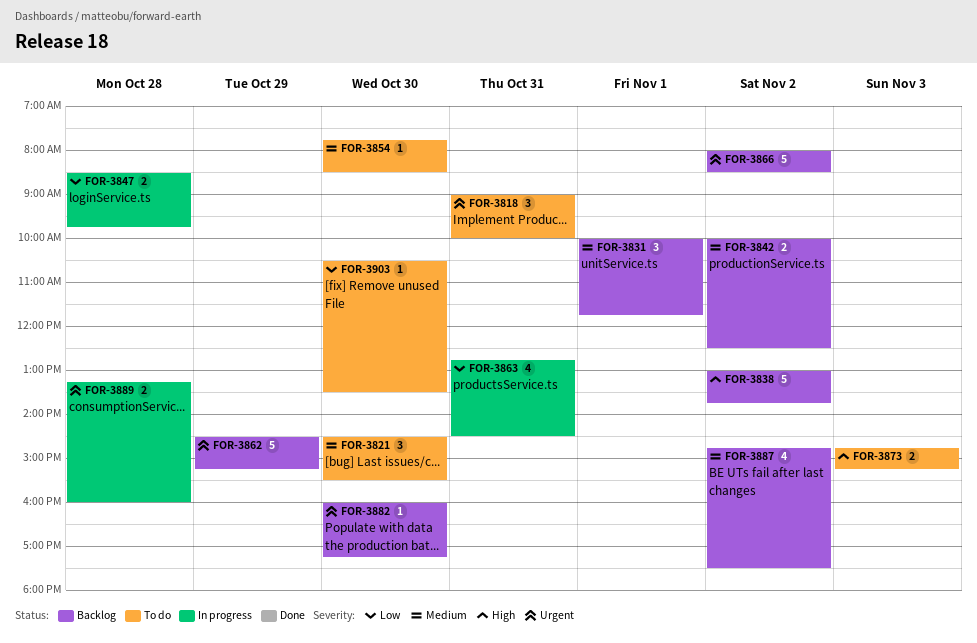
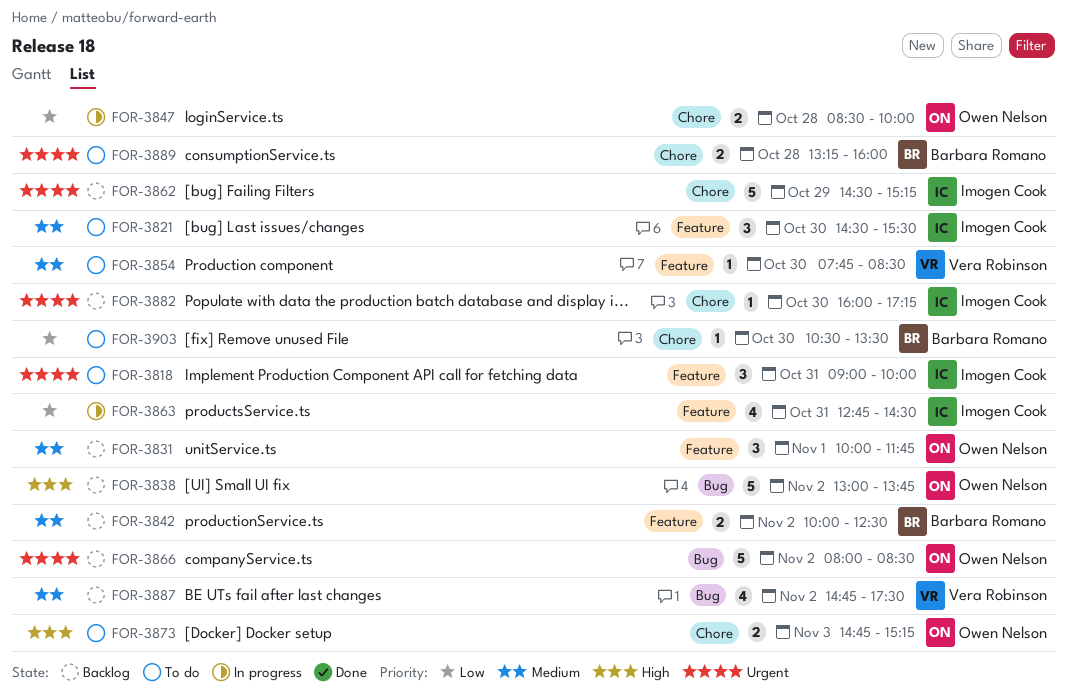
FOR-3847, ends: 09:45 -> 10:00
FOR-3889, status: In progress -> To do

